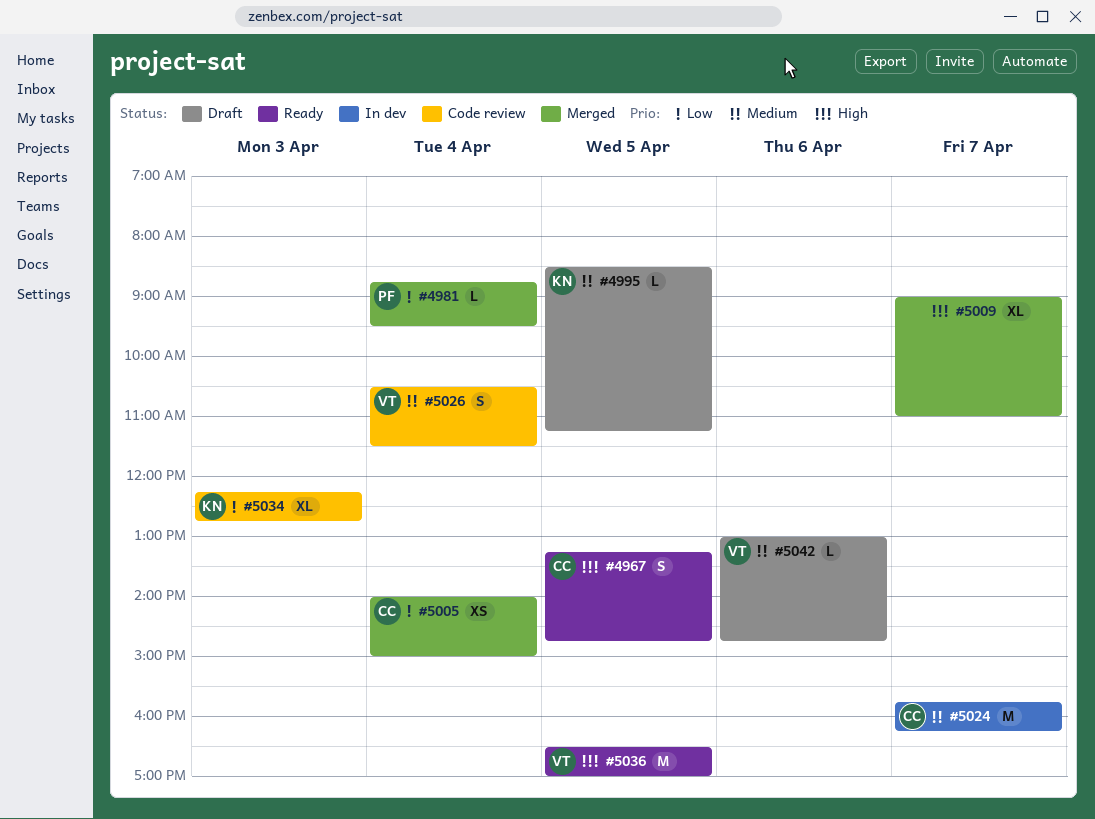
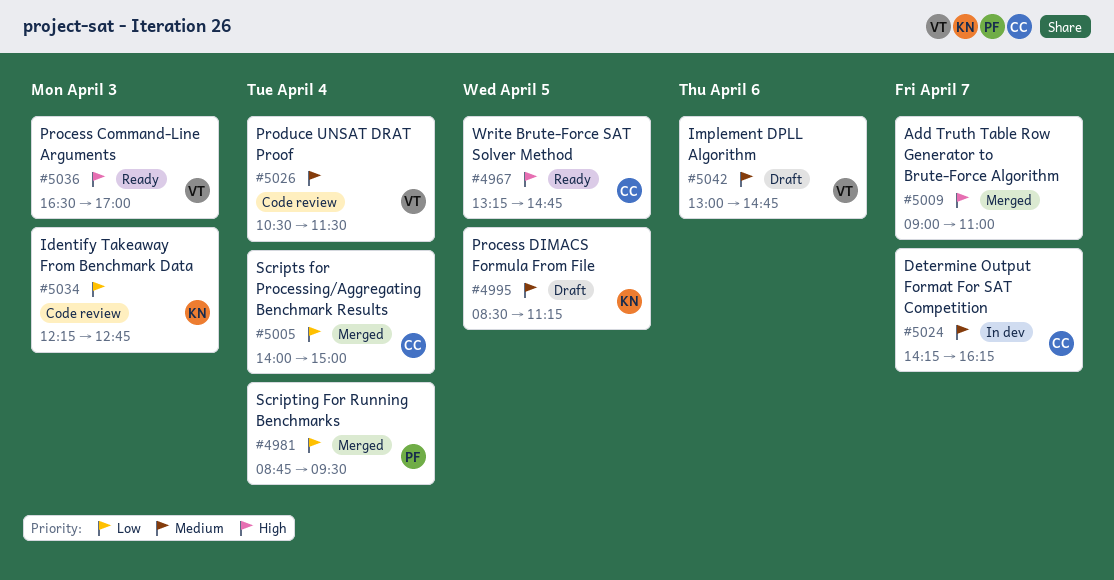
#5024, begins: 15:45 -> 14:15
#5036, day: Apr 5 -> Apr 3

